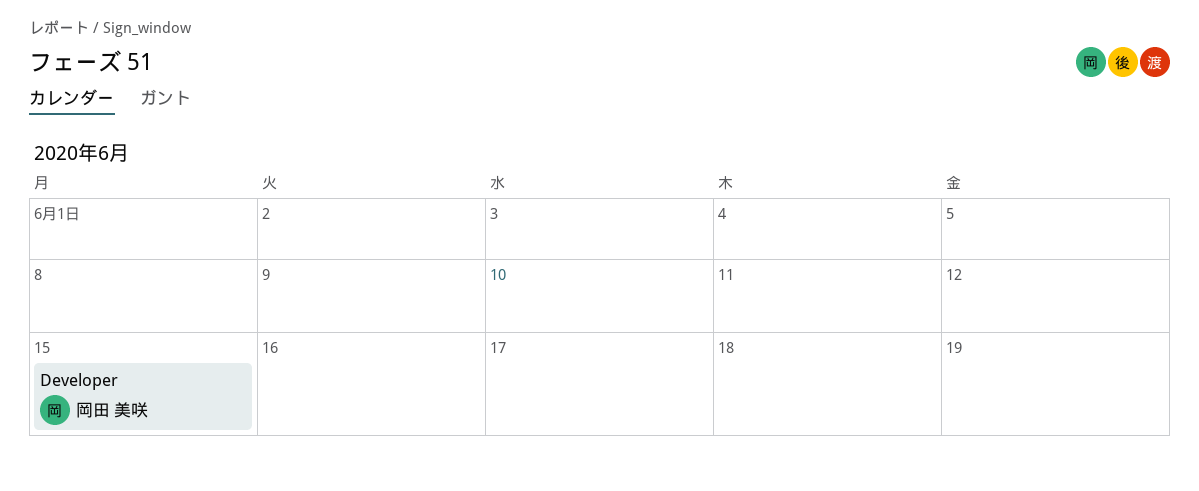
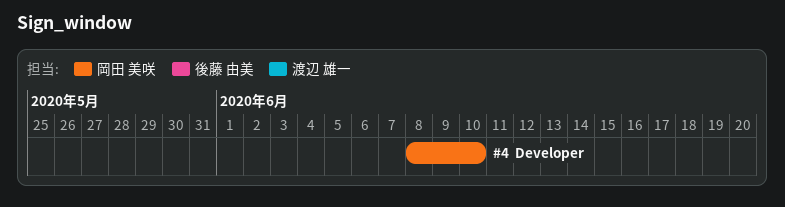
Developer, due: Jun 15 -> Jun 10

